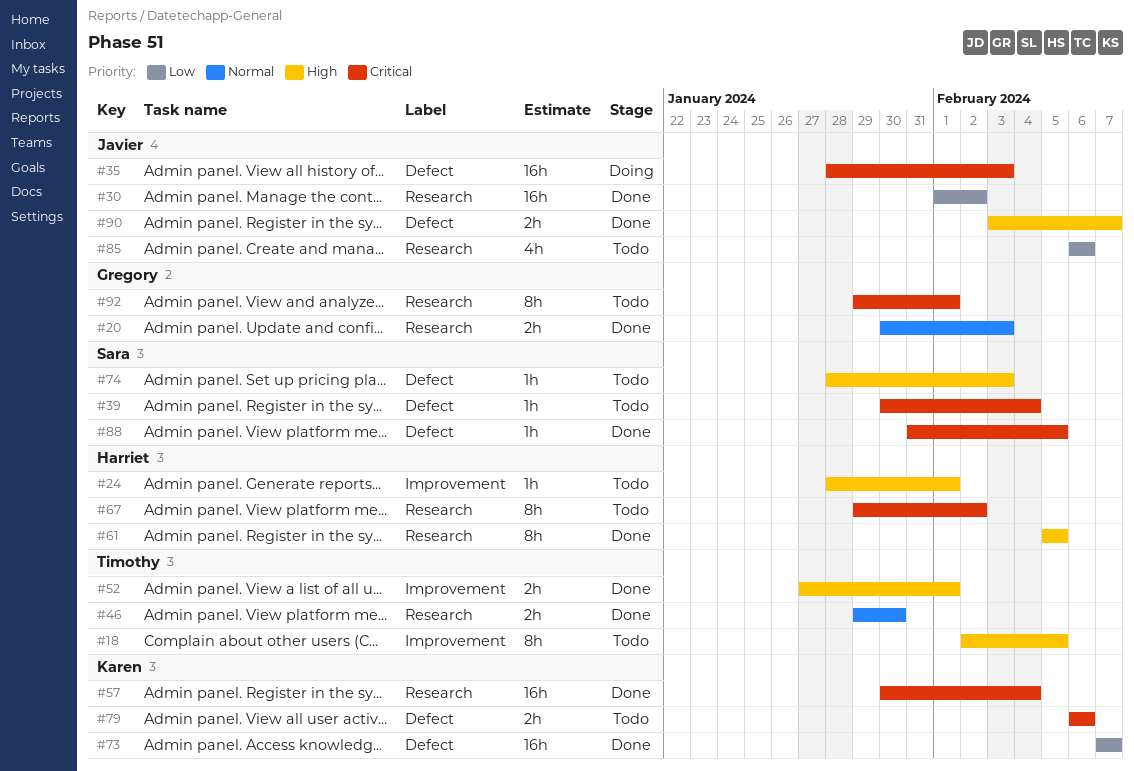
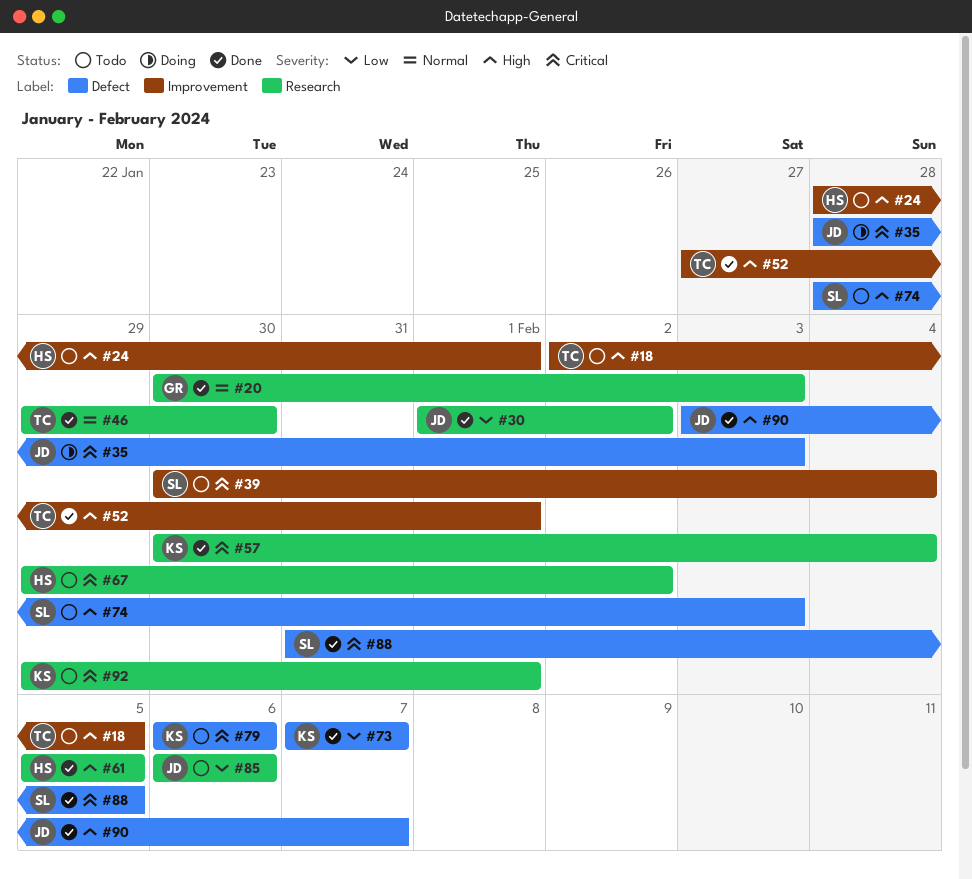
#39, label: Defect -> Improvement
#92, owner: Gregory -> Karen

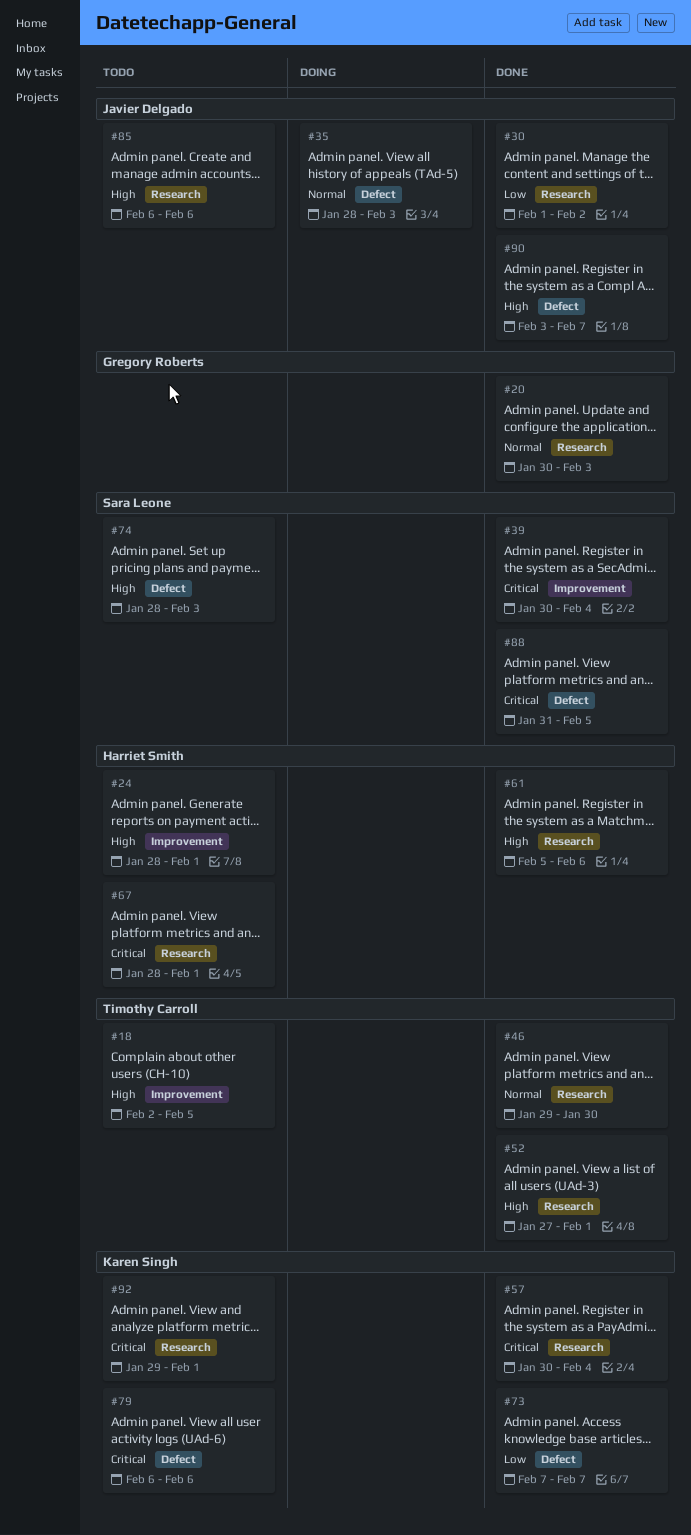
#35, priority: Critical -> Normal
#39, status: Todo -> Done
#52, label: Improvement -> Research
#61, due: Feb 5 -> Feb 6
#67, start: Jan 29 -> Jan 28
#67, due: Feb 2 -> Feb 1
#85, priority: Low -> High

